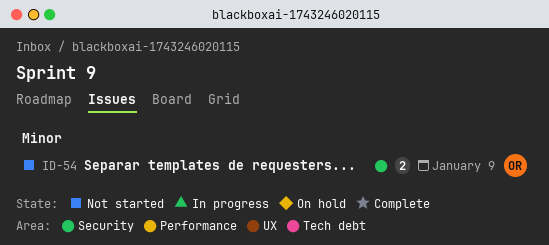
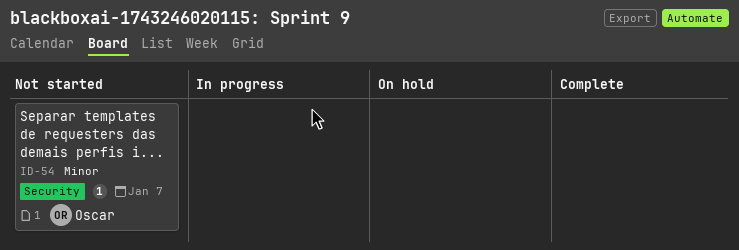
ID-54, estimate: 2 -> 1
ID-54, due: Jan 9 -> Jan 7

